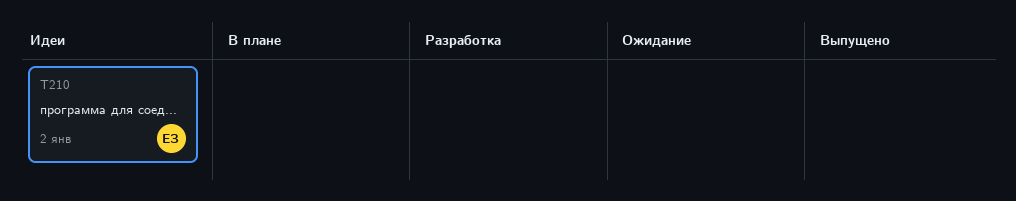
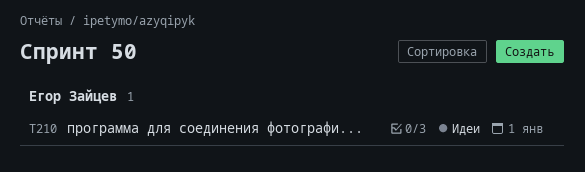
T210, due: Jan 2 -> Jan 1

